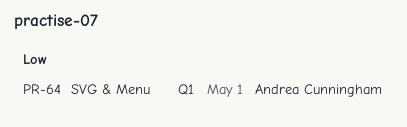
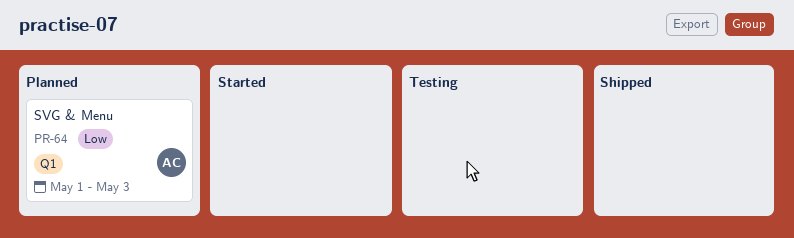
PR-64, due: May 1 -> May 3

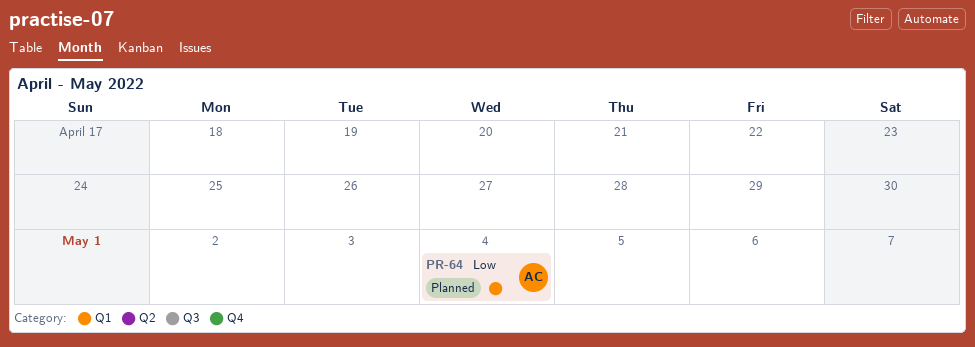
PR-64, due: May 3 -> May 4

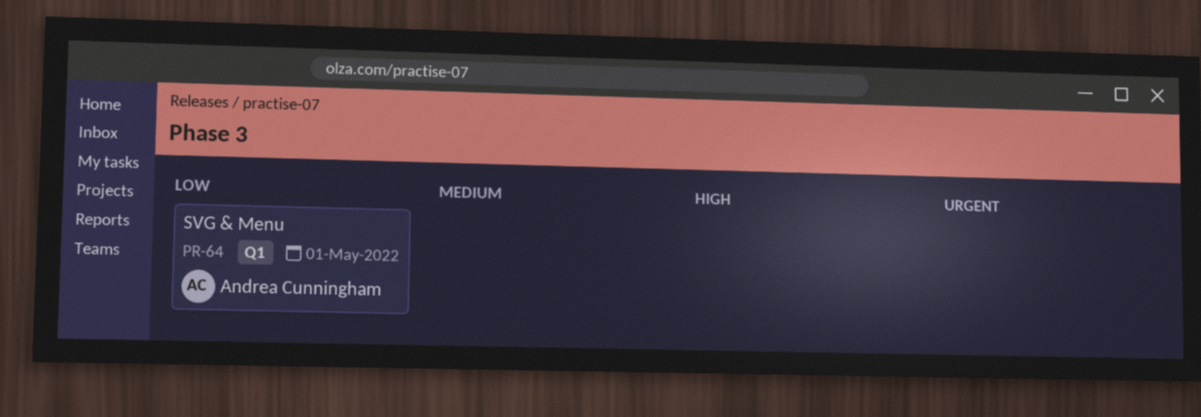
PR-64, due: May 4 -> May 1

